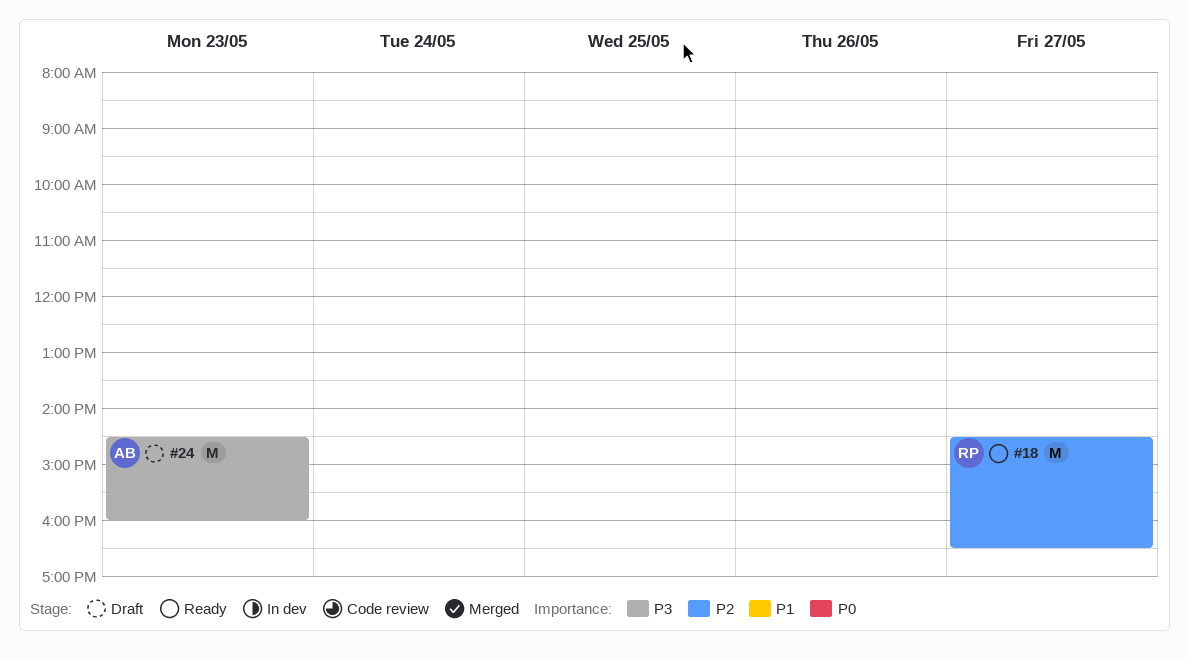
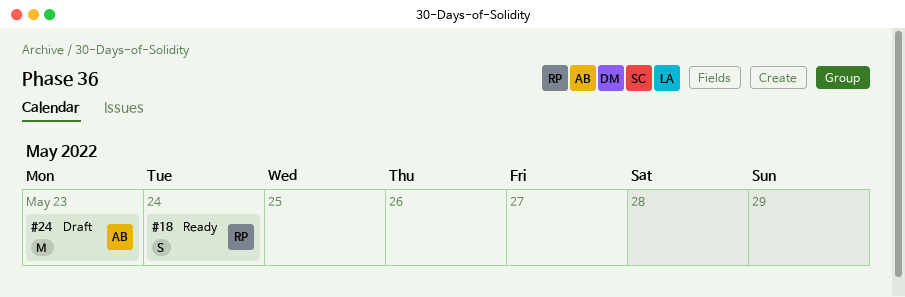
#18, estimate: M -> S
#18, day: May 27 -> May 24

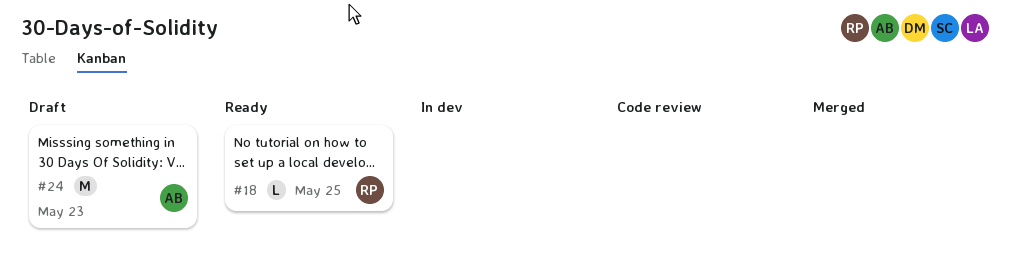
#18, estimate: S -> L
#18, day: May 24 -> May 25

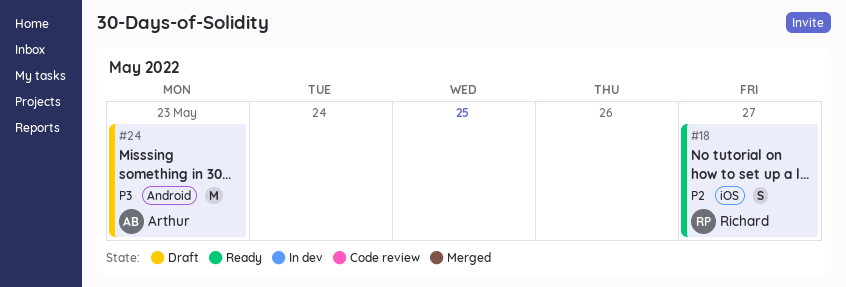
#18, estimate: L -> S
#18, day: May 25 -> May 27

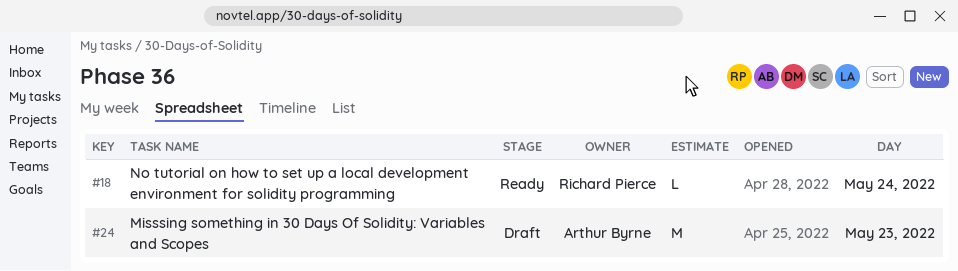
#18, estimate: S -> L
#18, day: May 27 -> May 24

